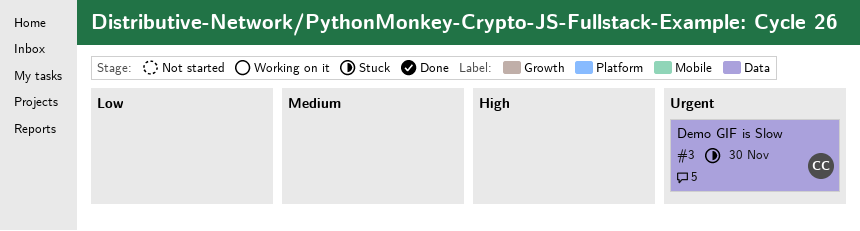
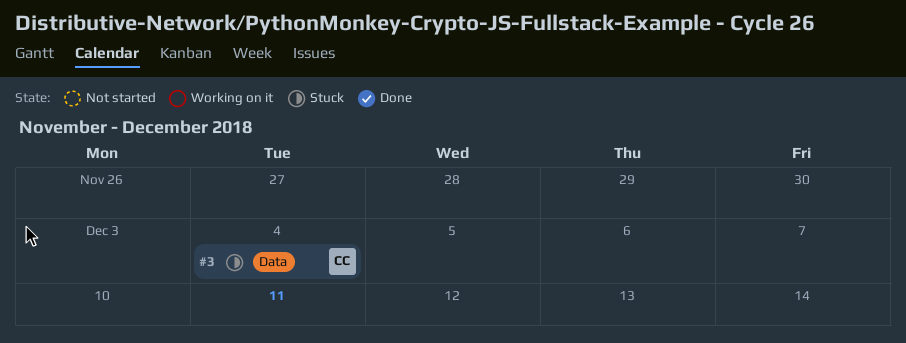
#3, due: Nov 30 -> Dec 4

